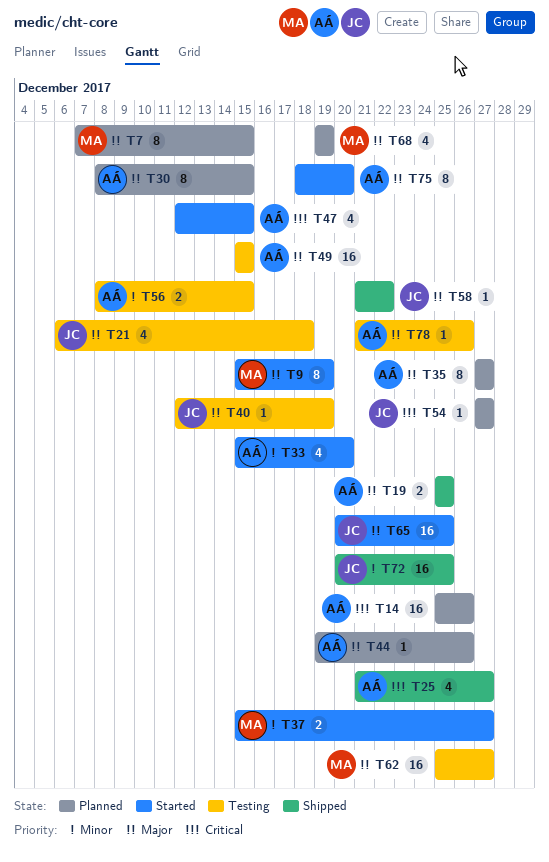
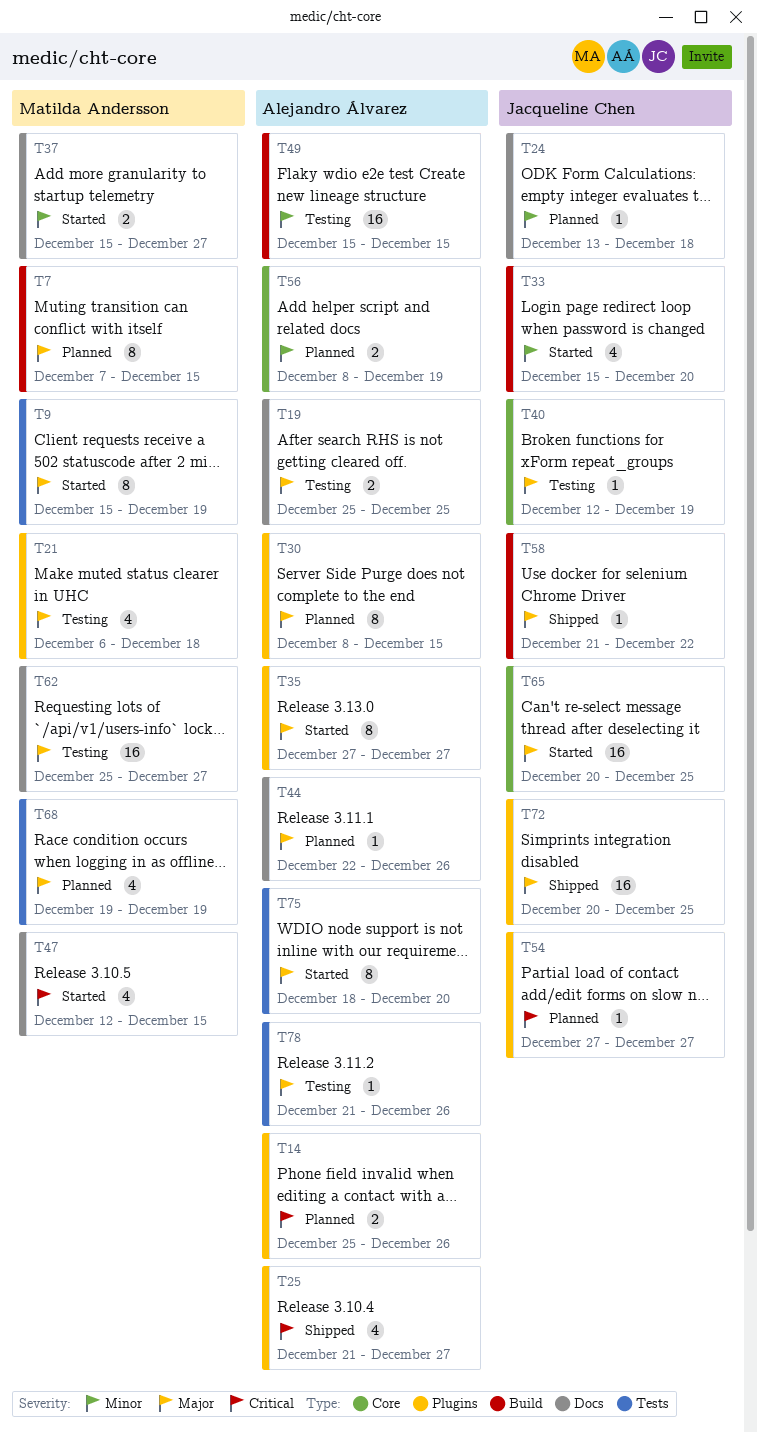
T14, estimate: 16 -> 2
T19, status: Shipped -> Testing
T21, owner: Jacqueline Chen -> Matilda Andersson
T24: none -> present
T33, owner: Alejandro Álvarez -> Jacqueline Chen
T35, status: Planned -> Started
T44, start: Dec 19 -> Dec 22
T47, owner: Alejandro Álvarez -> Matilda Andersson
T49, priority: Major -> Minor
T56, status: Testing -> Planned
T56, due: Dec 15 -> Dec 19
T72, priority: Minor -> Major

